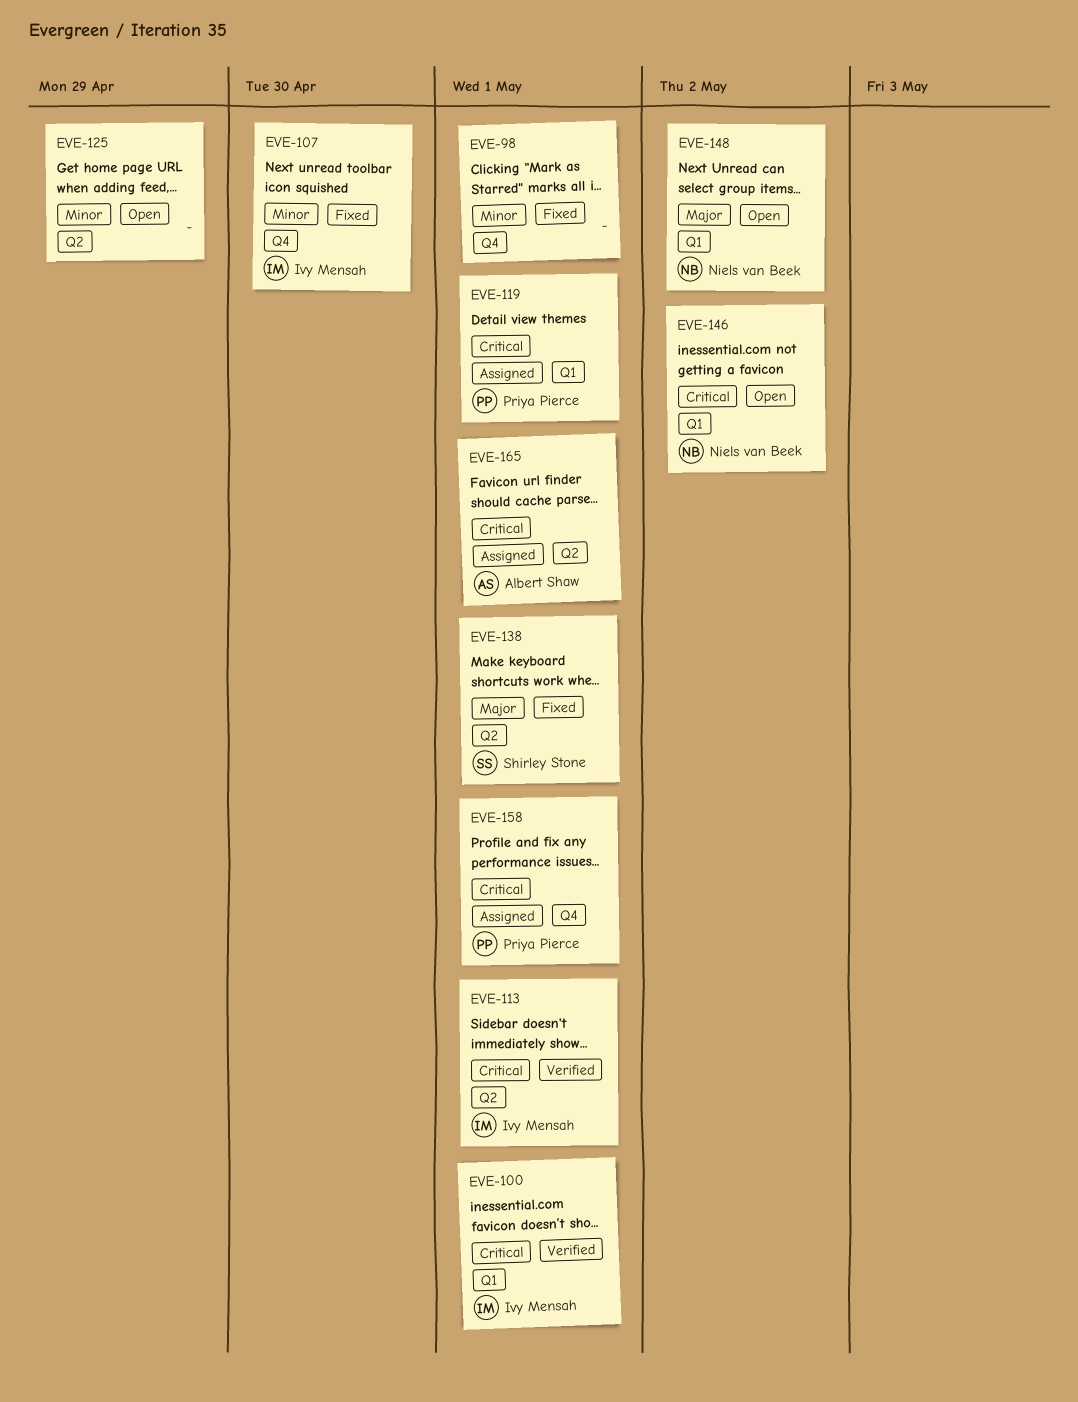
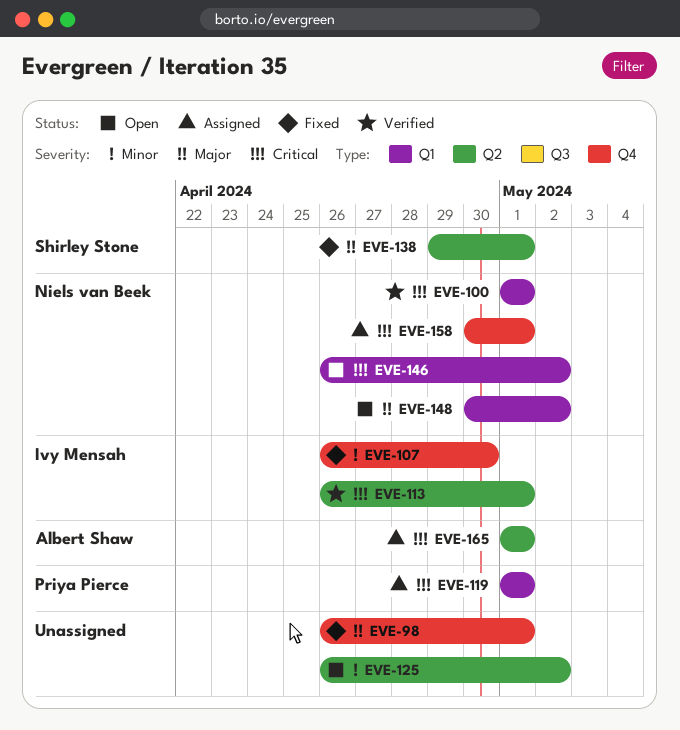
EVE-98, priority: Minor -> Major
EVE-100, owner: Ivy Mensah -> Niels van Beek
EVE-125, due: Apr 29 -> May 2
EVE-158, owner: Priya Pierce -> Niels van Beek

